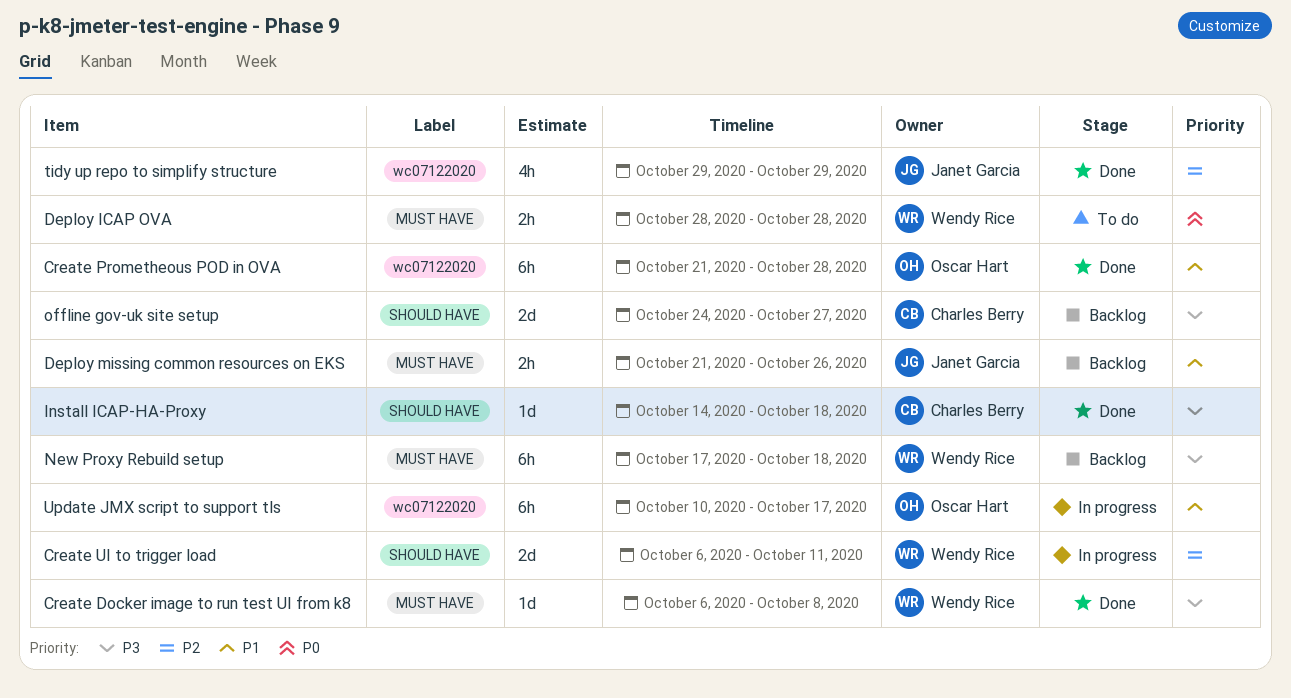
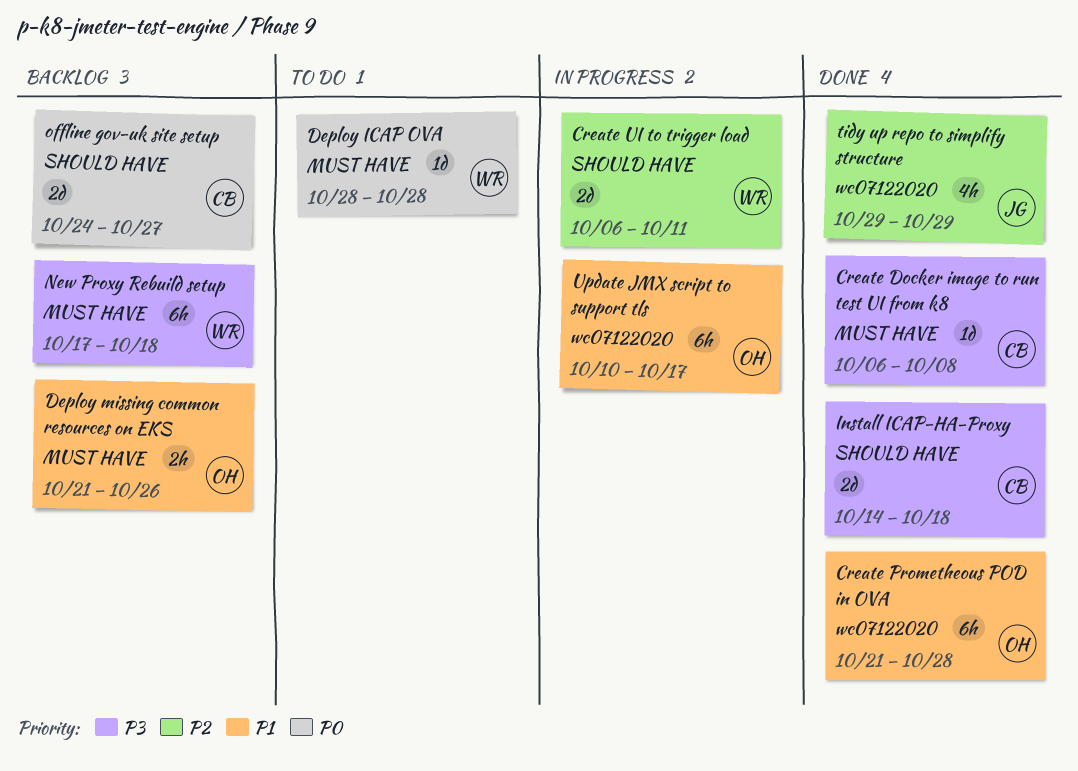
Create Docker image to run test UI from k8, owner: Wendy Rice -> Charles Berry
Deploy ICAP OVA, estimate: 2h -> 1d
Deploy missing common resources on EKS, owner: Janet Garcia -> Oscar Hart
Install ICAP-HA-Proxy, estimate: 1d -> 2d
offline gov-uk site setup, priority: P3 -> P0

